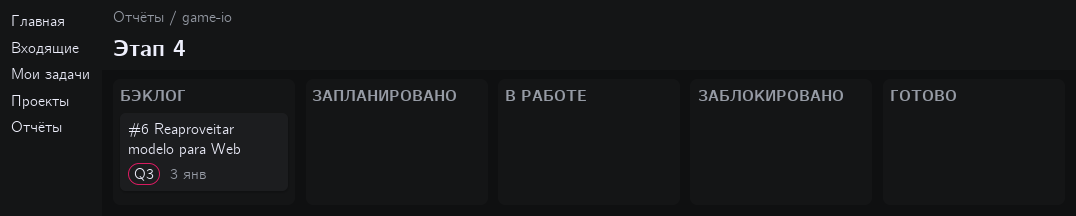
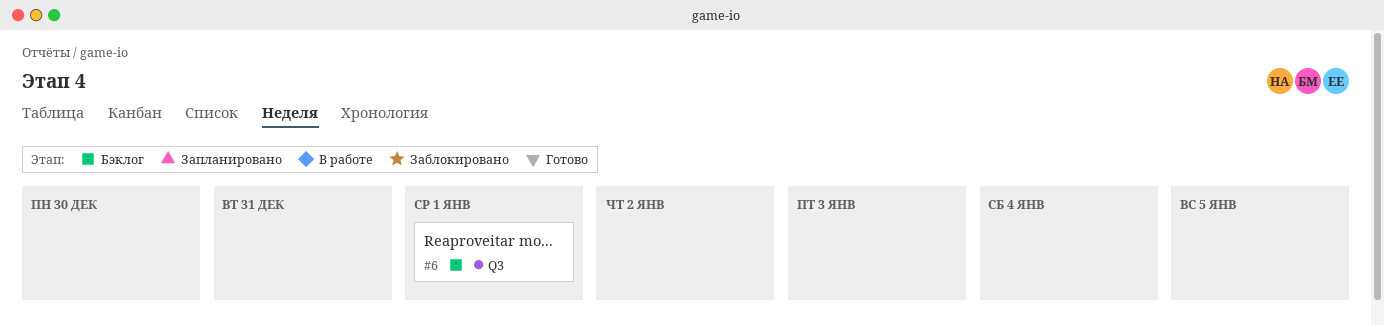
#6, due: Jan 3 -> Jan 1

